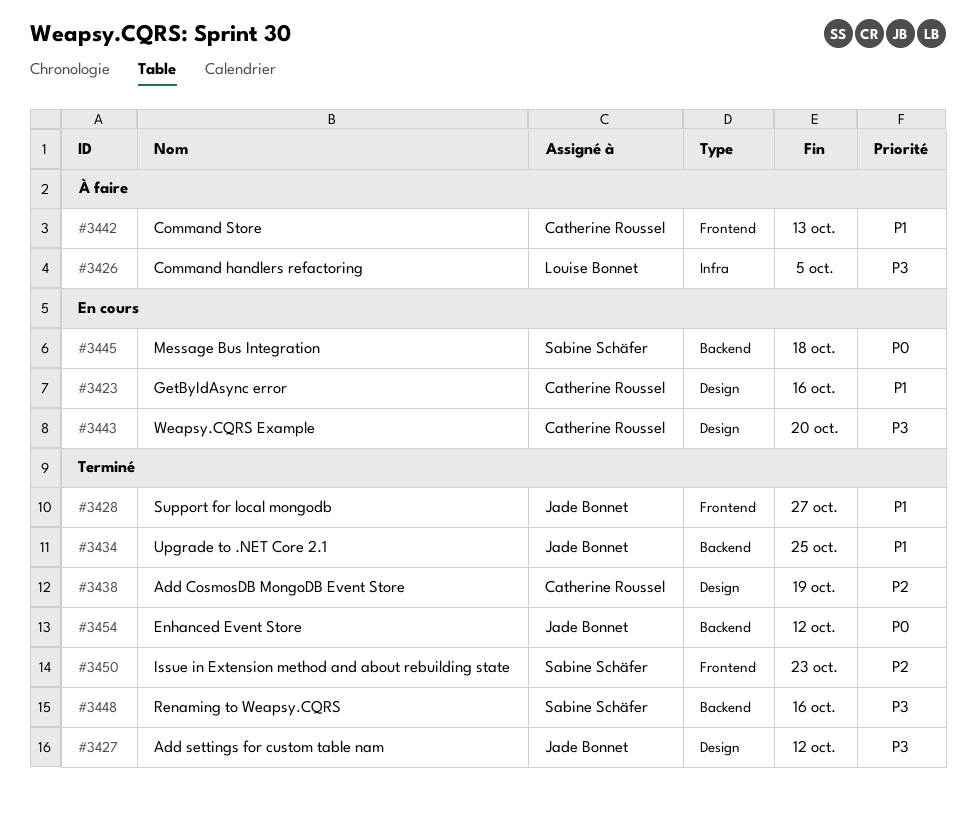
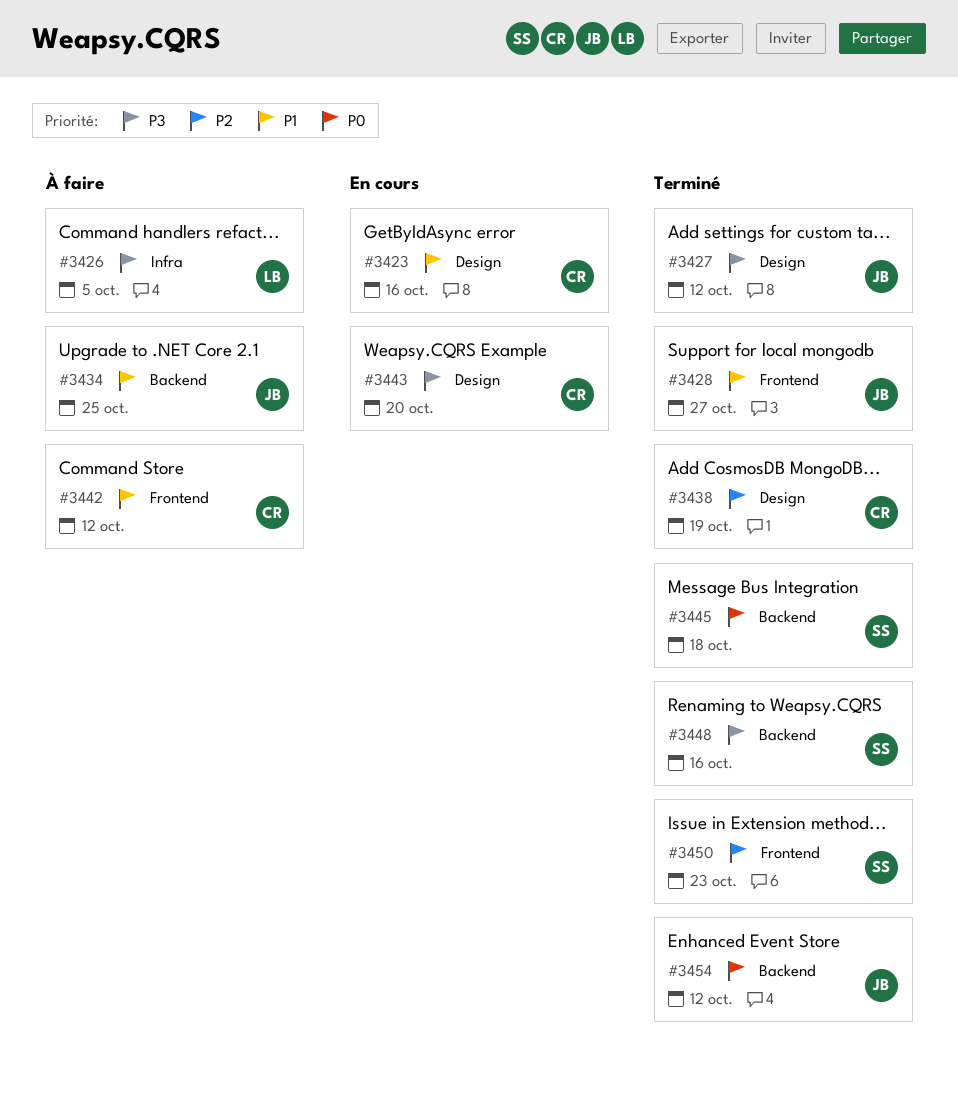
#3434, status: Terminé -> À faire
#3442, due: Oct 13 -> Oct 12
#3445, status: En cours -> Terminé

